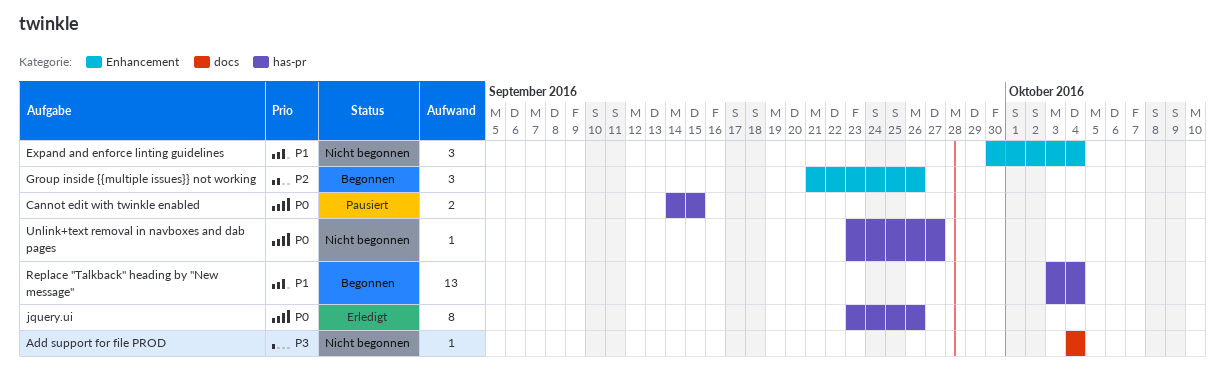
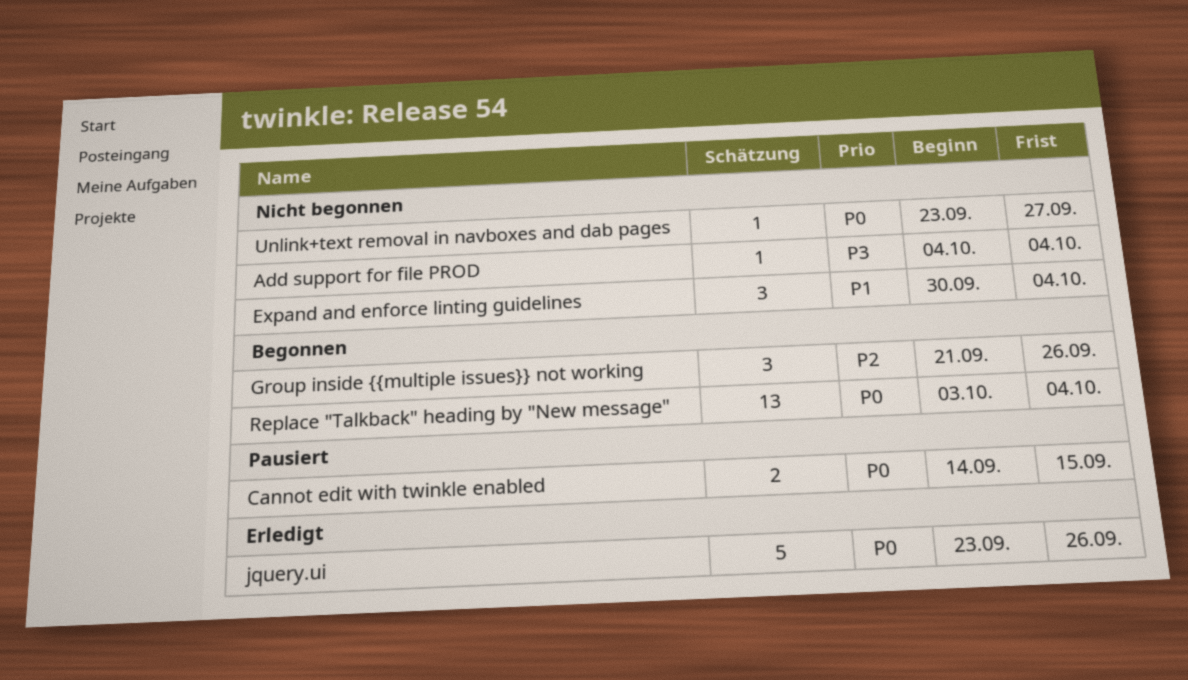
jquery.ui, estimate: 8 -> 5
Replace "Talkback" heading by "New message", priority: P1 -> P0

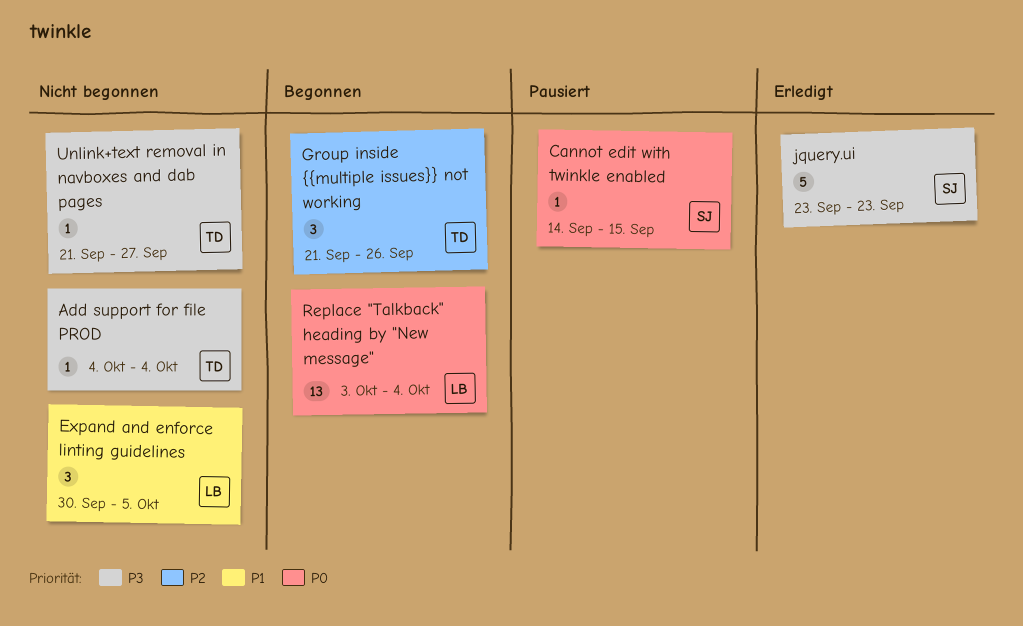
Cannot edit with twinkle enabled, estimate: 2 -> 1
Expand and enforce linting guidelines, due: Oct 4 -> Oct 5
jquery.ui, priority: P0 -> P3
jquery.ui, due: Sep 26 -> Sep 23
Unlink+text removal in navboxes and dab pages, priority: P0 -> P3
Unlink+text removal in navboxes and dab pages, start: Sep 23 -> Sep 21

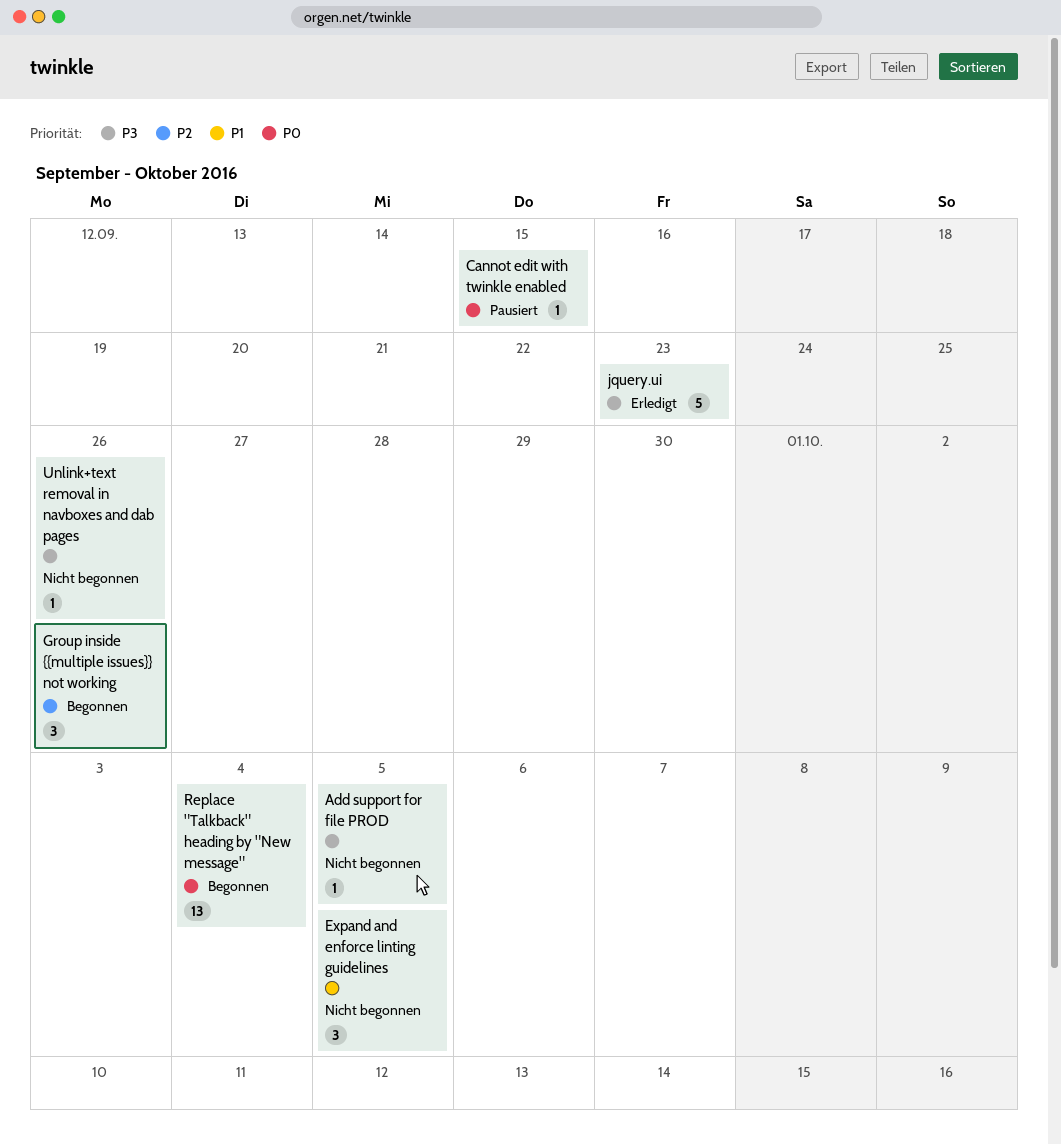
Add support for file PROD, due: Oct 4 -> Oct 5
Unlink+text removal in navboxes and dab pages, due: Sep 27 -> Sep 26

